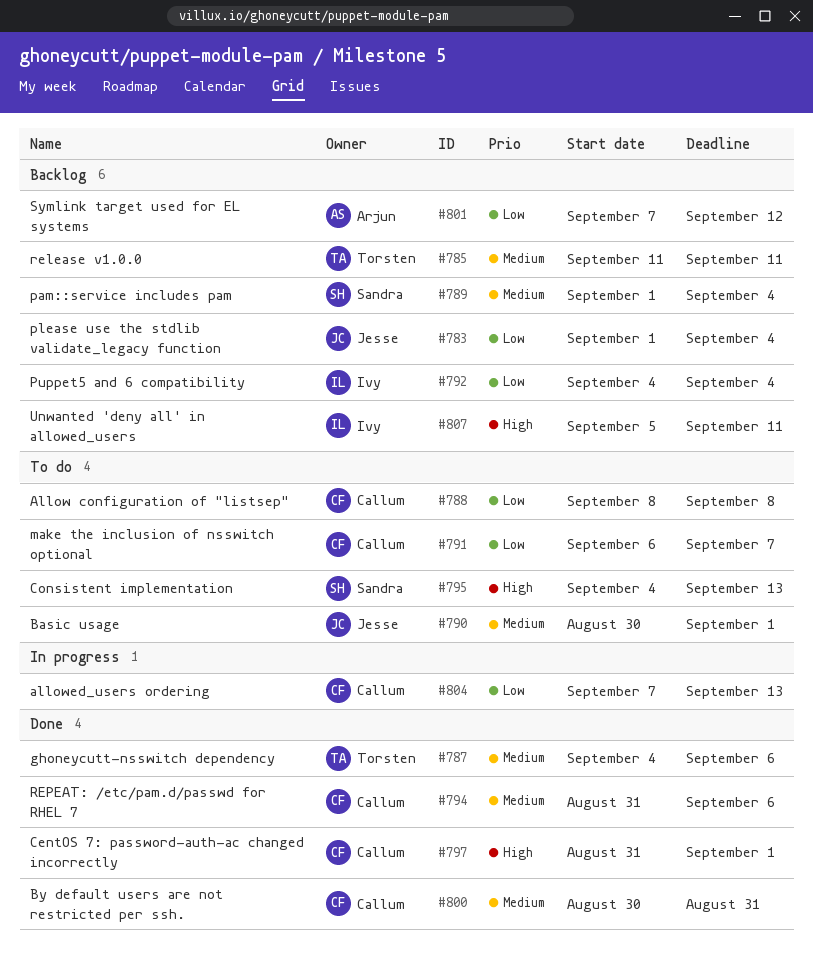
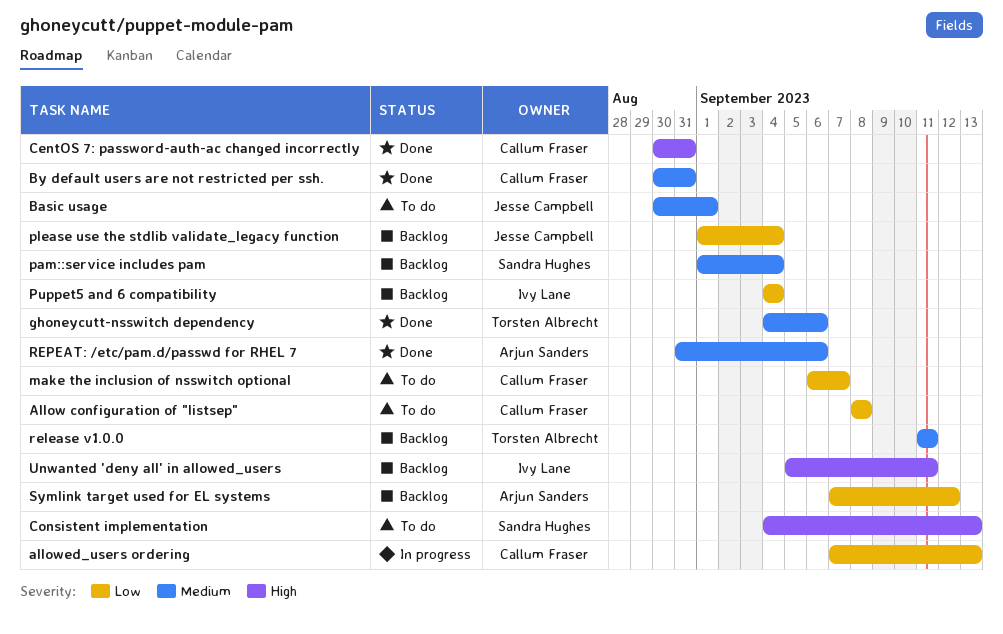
CentOS 7: password-auth-ac changed incorrectly, start: Aug 31 -> Aug 30
CentOS 7: password-auth-ac changed incorrectly, due: Sep 1 -> Aug 31
REPEAT: /etc/pam.d/passwd for RHEL 7, owner: Callum Fraser -> Arjun Sanders

